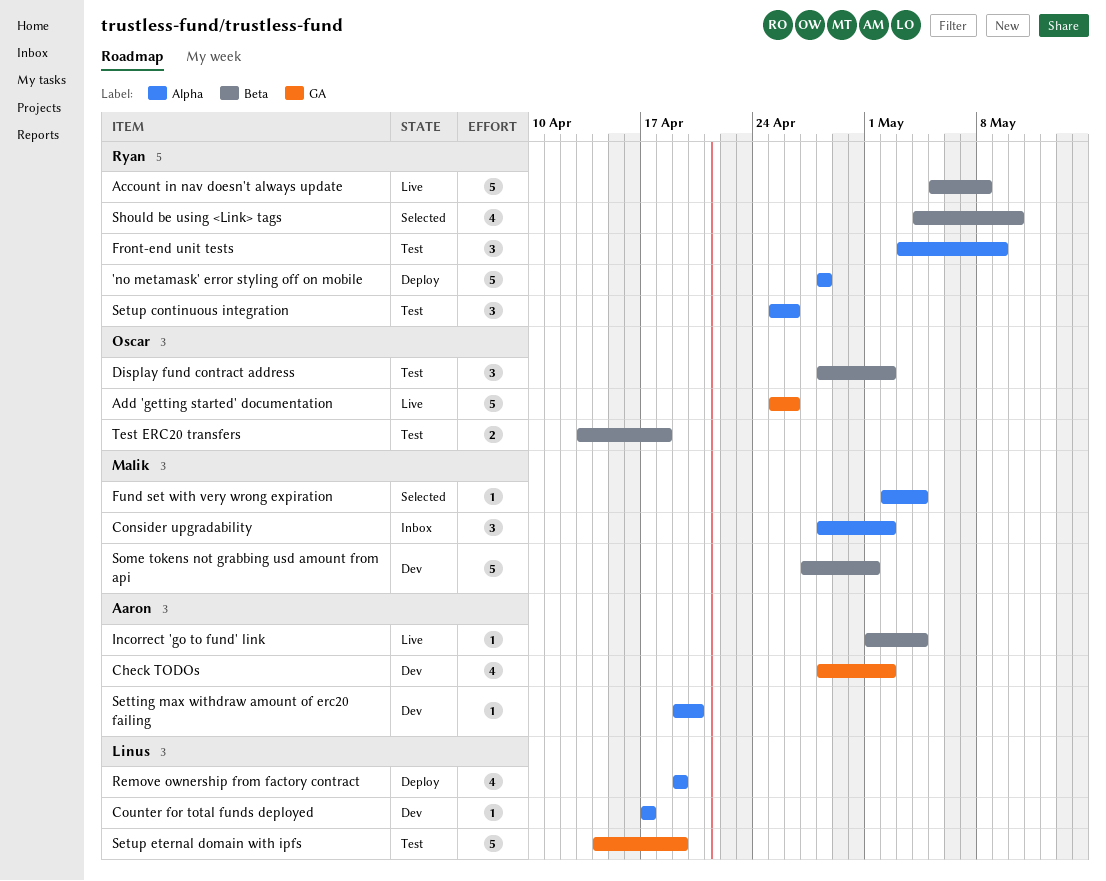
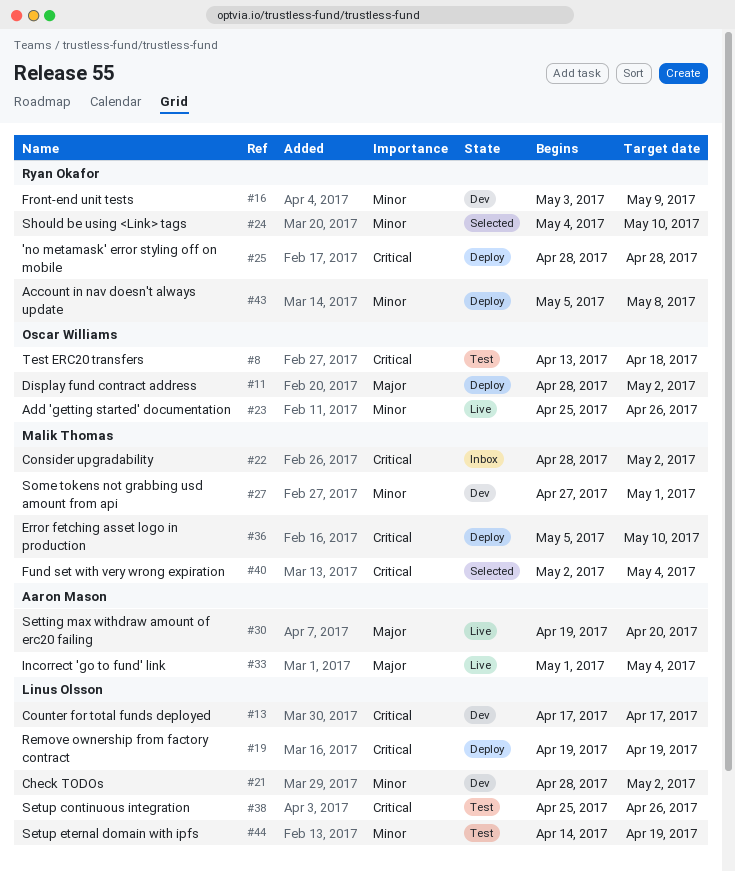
Account in nav doesn't always update, status: Live -> Deploy
Check TODOs, owner: Aaron Mason -> Linus Olsson
Display fund contract address, status: Test -> Deploy
Error fetching asset logo in production: none -> present
Front-end unit tests, status: Test -> Dev
Setting max withdraw amount of erc20 failing, status: Dev -> Live
Setup continuous integration, owner: Ryan Okafor -> Linus Olsson

